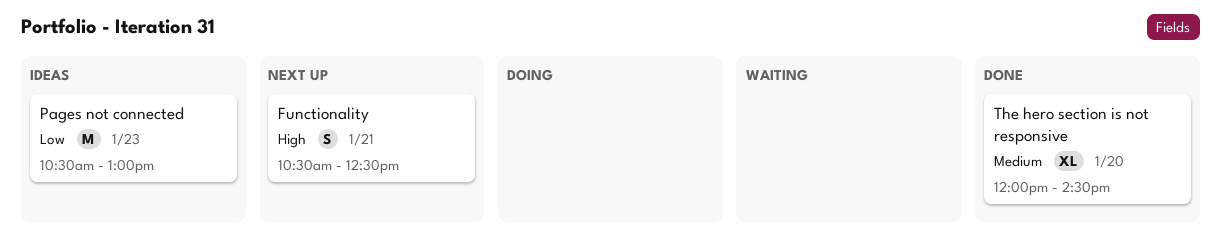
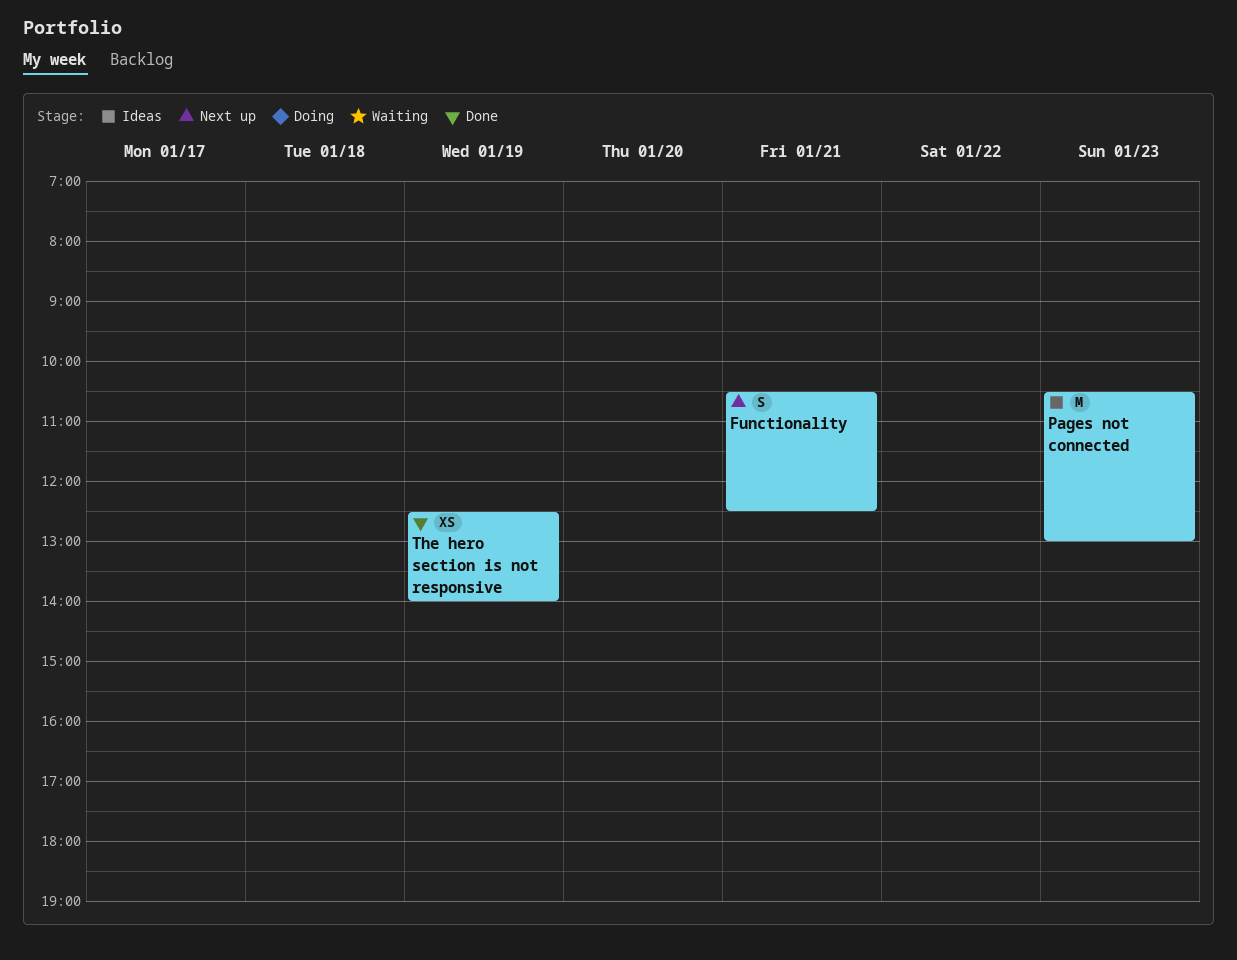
The hero section is not responsive, estimate: XL -> XS
The hero section is not responsive, day: Jan 20 -> Jan 19
The hero section is not responsive, begins: 12:00 -> 12:30
The hero section is not responsive, ends: 14:30 -> 14:00

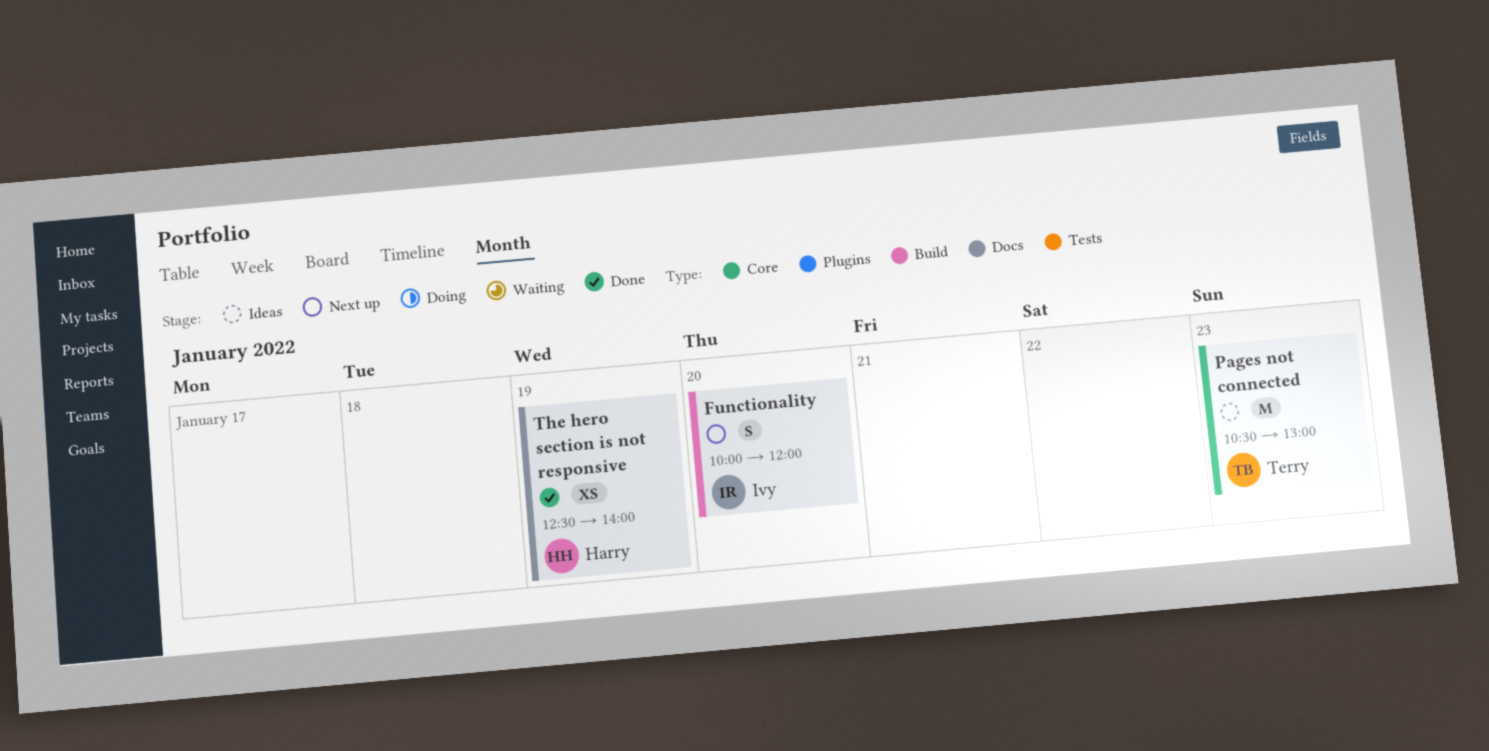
Functionality, day: Jan 21 -> Jan 20
Functionality, begins: 10:30 -> 10:00
Functionality, ends: 12:30 -> 12:00

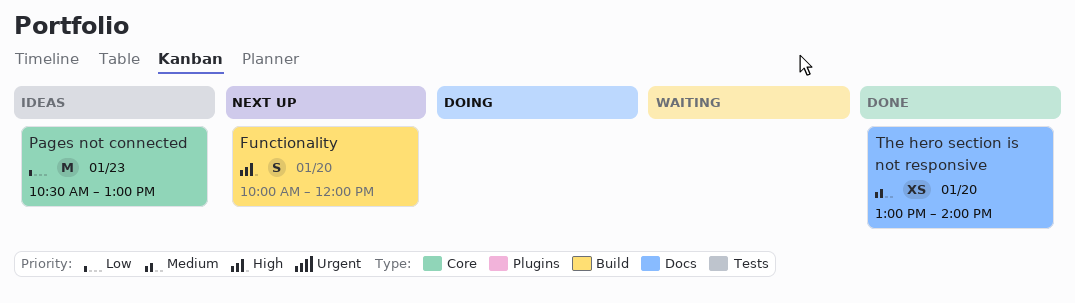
The hero section is not responsive, day: Jan 19 -> Jan 20
The hero section is not responsive, begins: 12:30 -> 13:00

